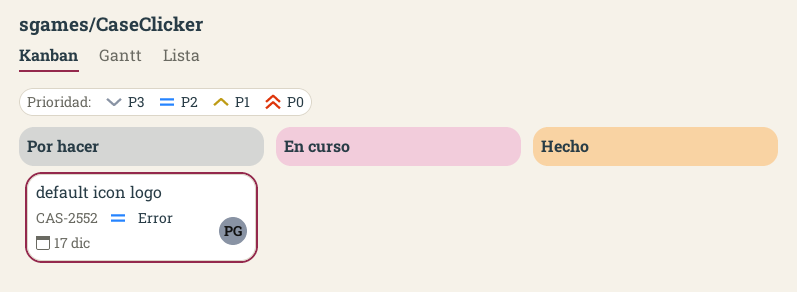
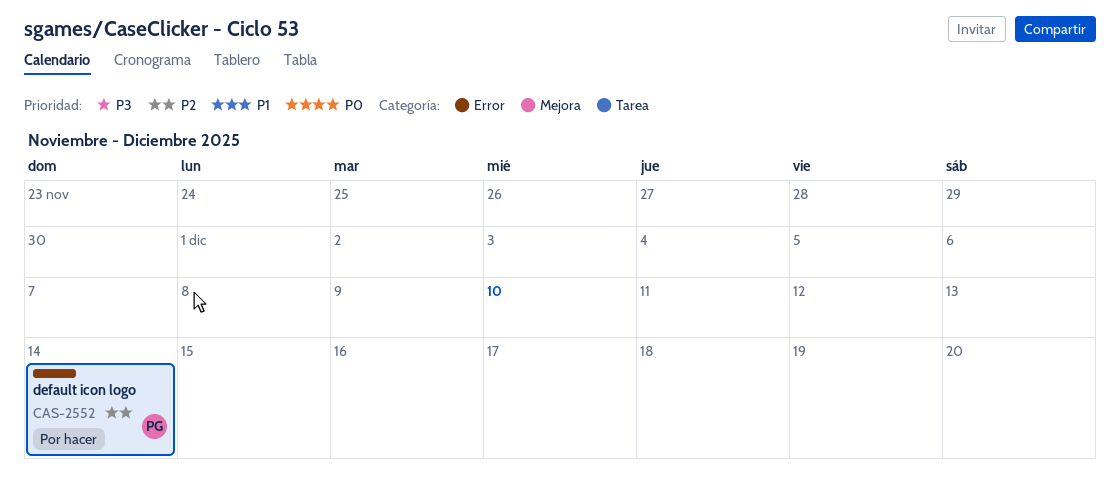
CAS-2552, due: Dec 17 -> Dec 14

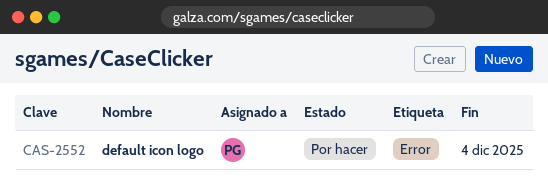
CAS-2552, due: Dec 14 -> Dec 4

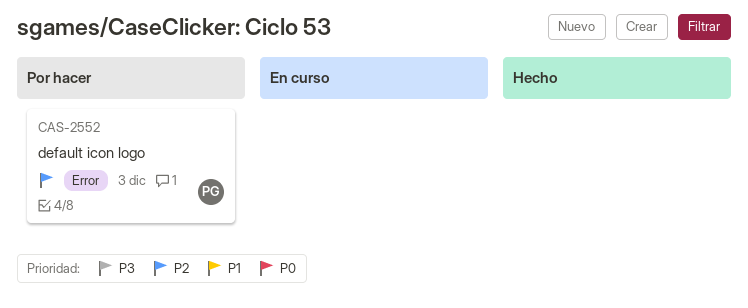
CAS-2552, due: Dec 4 -> Dec 3

